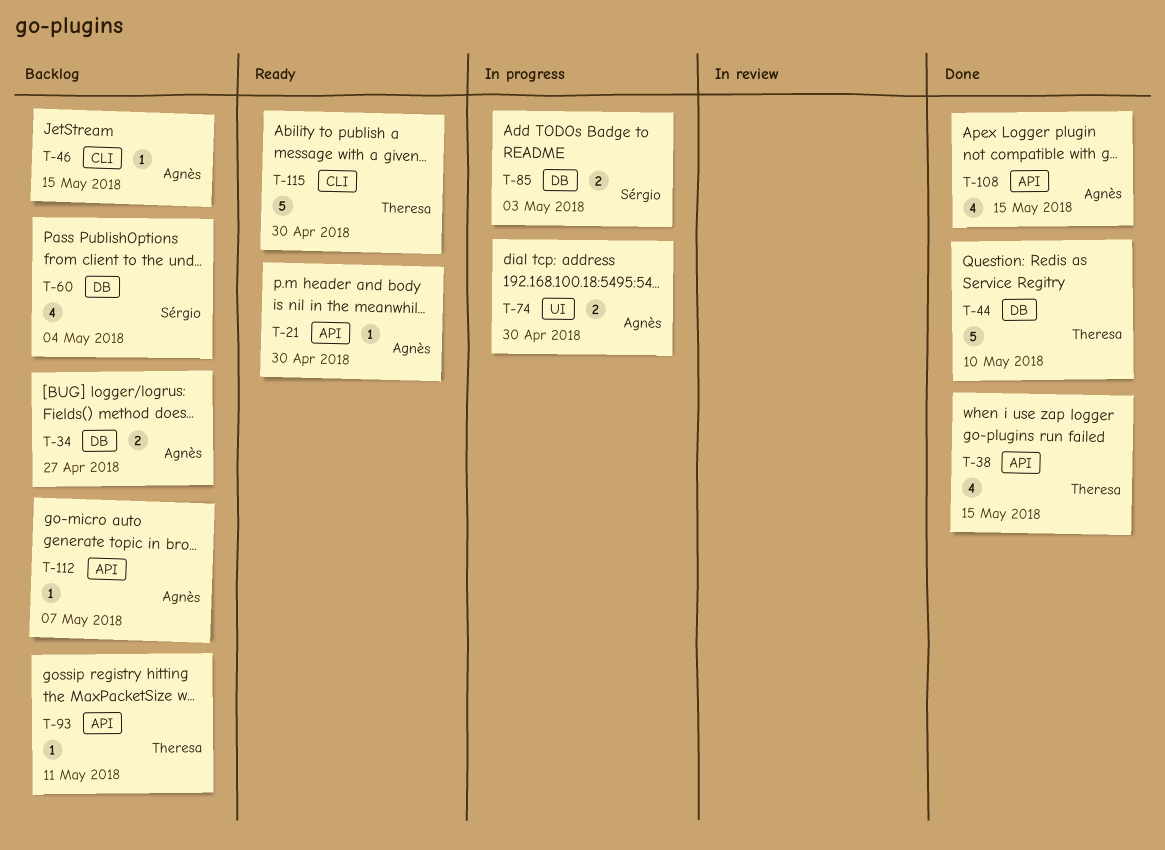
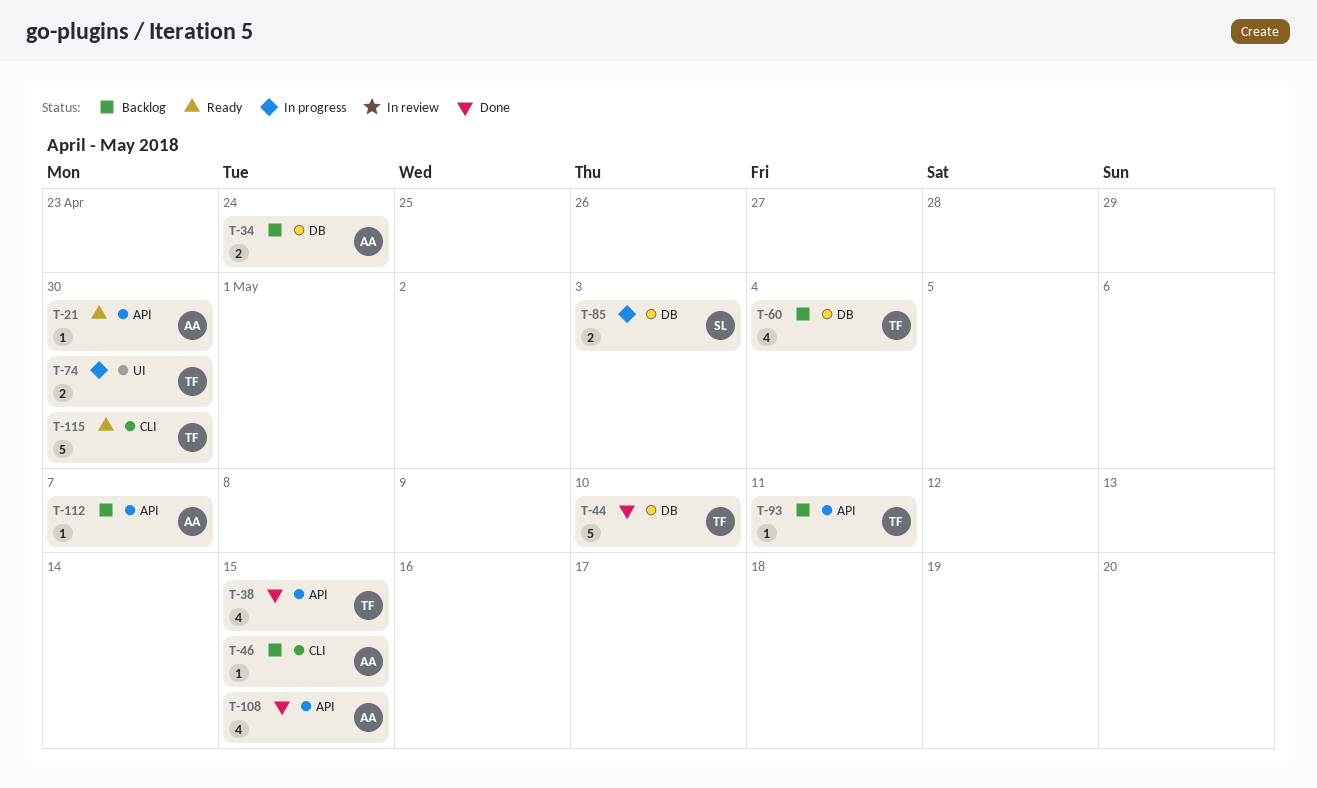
T-34, due: Apr 27 -> Apr 24
T-60, owner: Sérgio -> Theresa
T-74, owner: Agnès -> Theresa

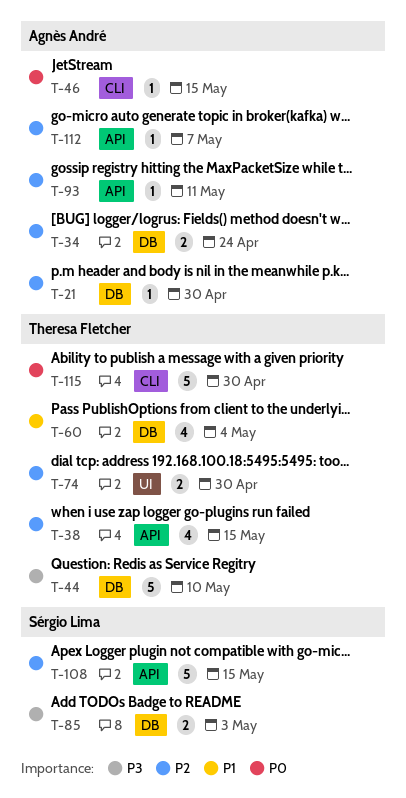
T-21, label: API -> DB
T-93, owner: Theresa Fletcher -> Agnès André
T-108, owner: Agnès André -> Sérgio Lima
T-108, estimate: 4 -> 5

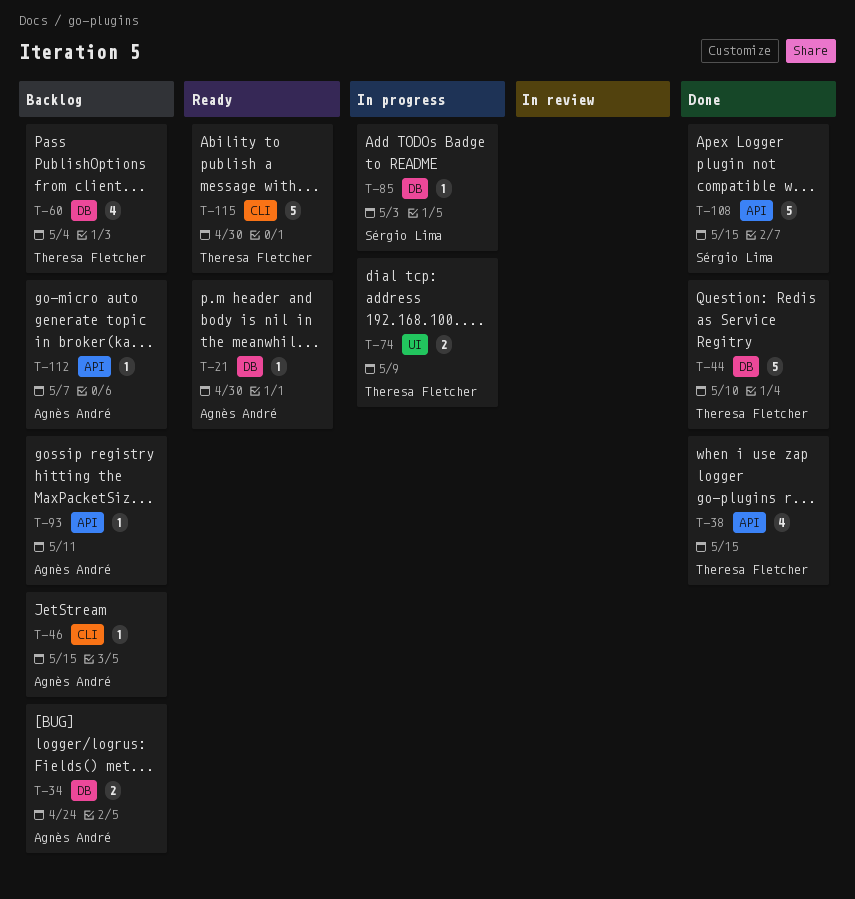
T-74, due: Apr 30 -> May 9
T-85, estimate: 2 -> 1

